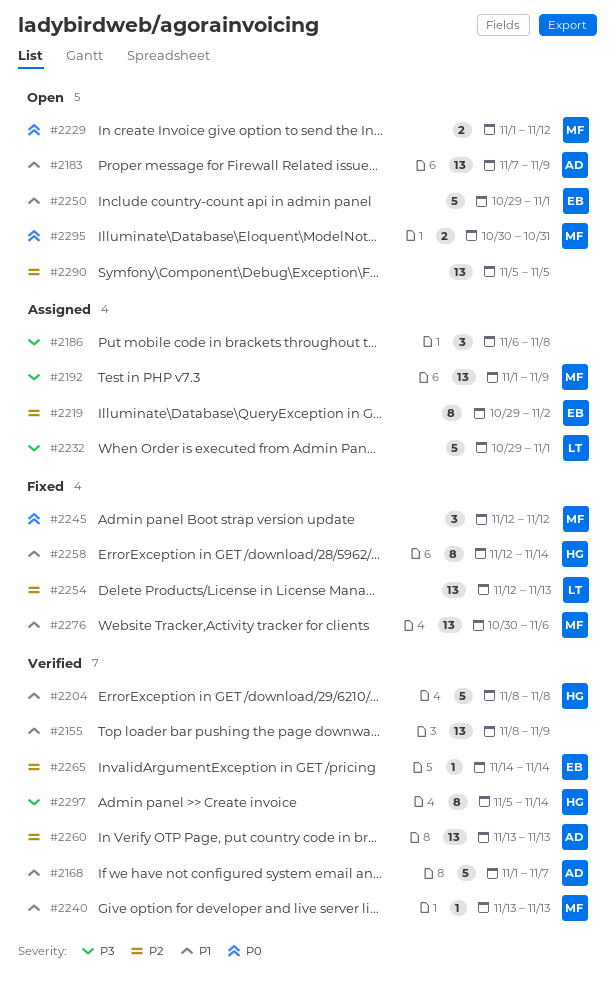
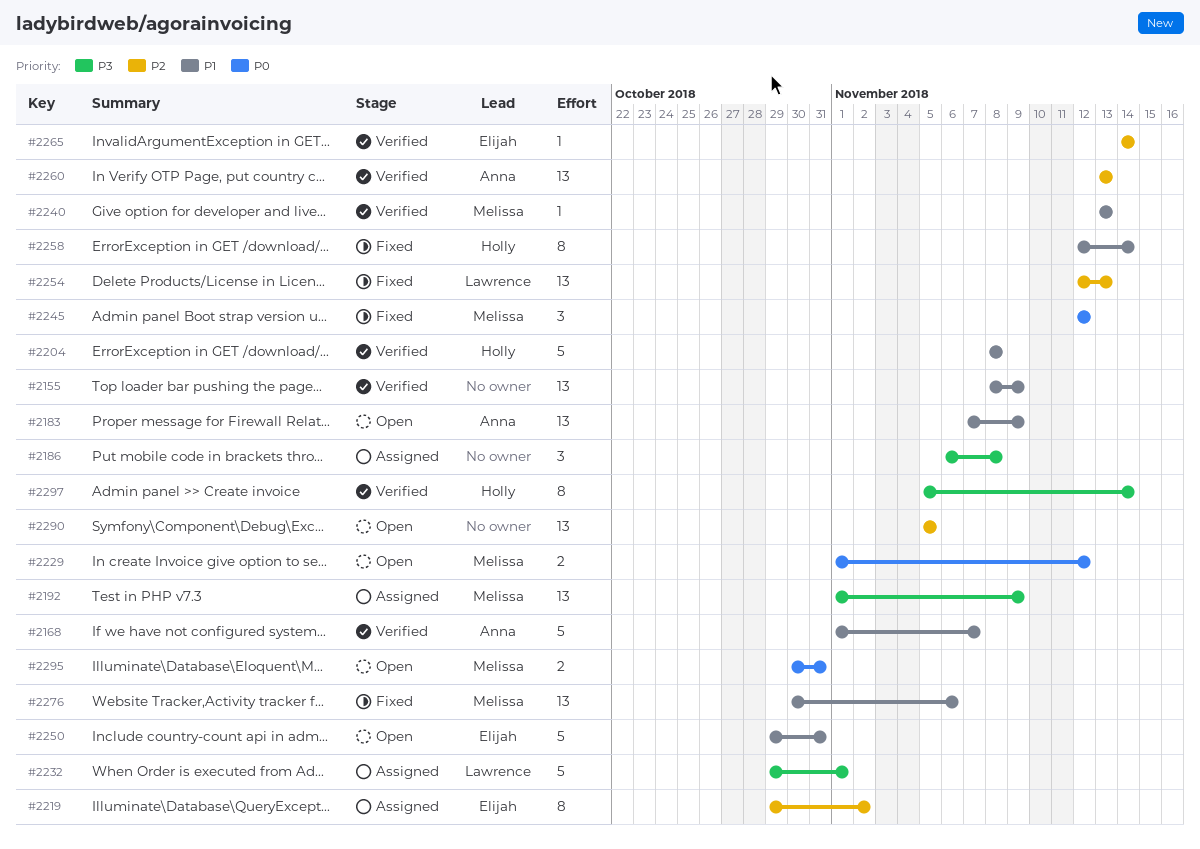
#2250, due: Nov 1 -> Oct 31

